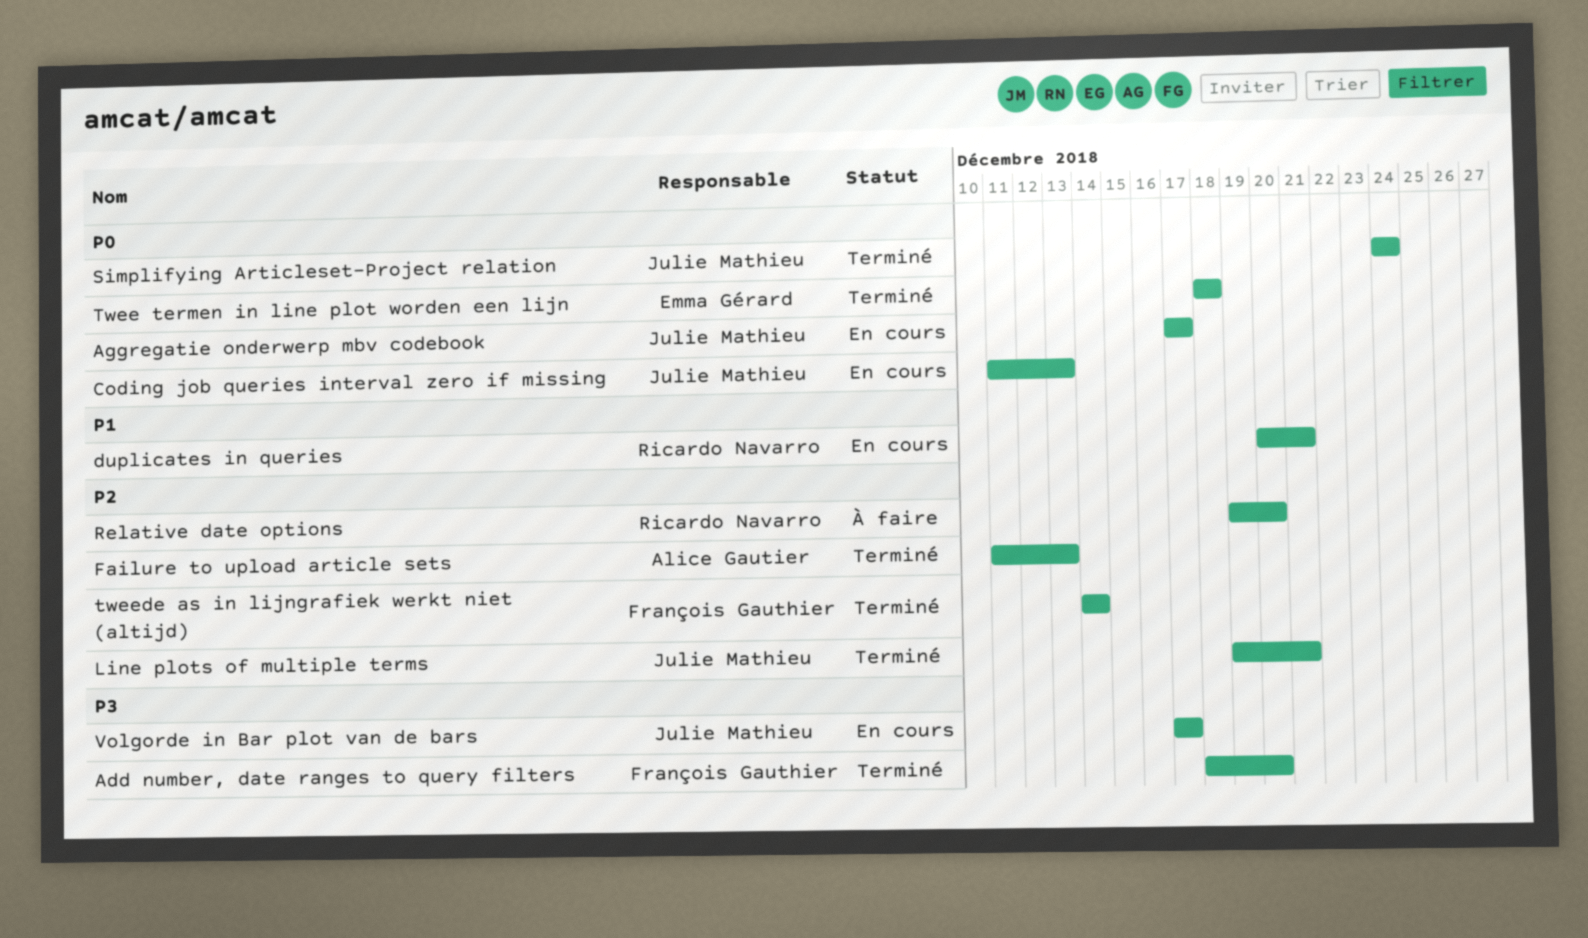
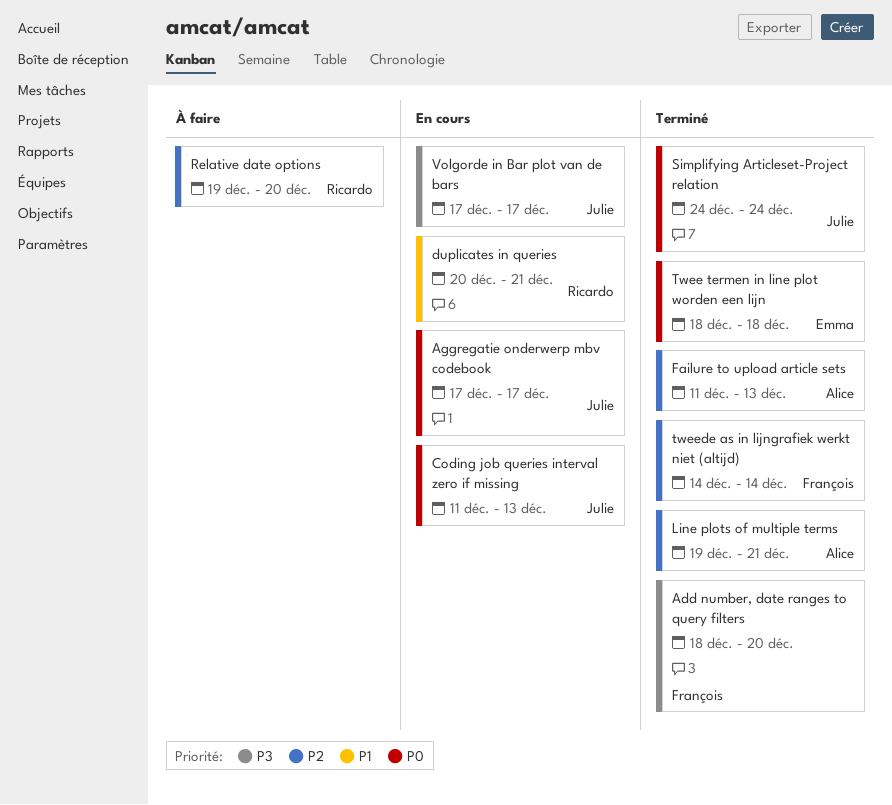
Line plots of multiple terms, owner: Julie Mathieu -> Alice Gautier

